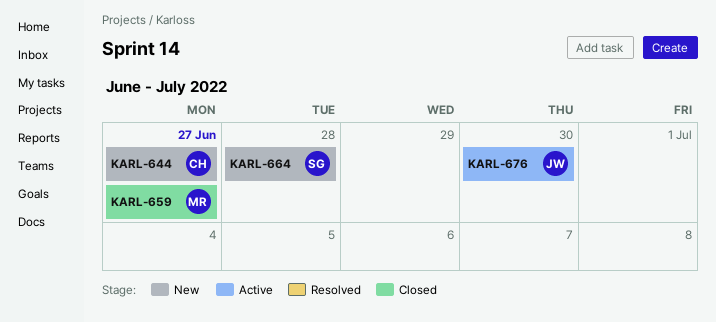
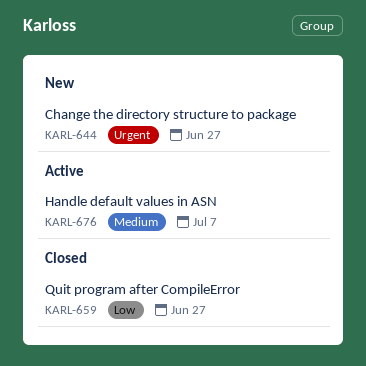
KARL-664: present -> none
KARL-676, due: Jun 30 -> Jul 7

